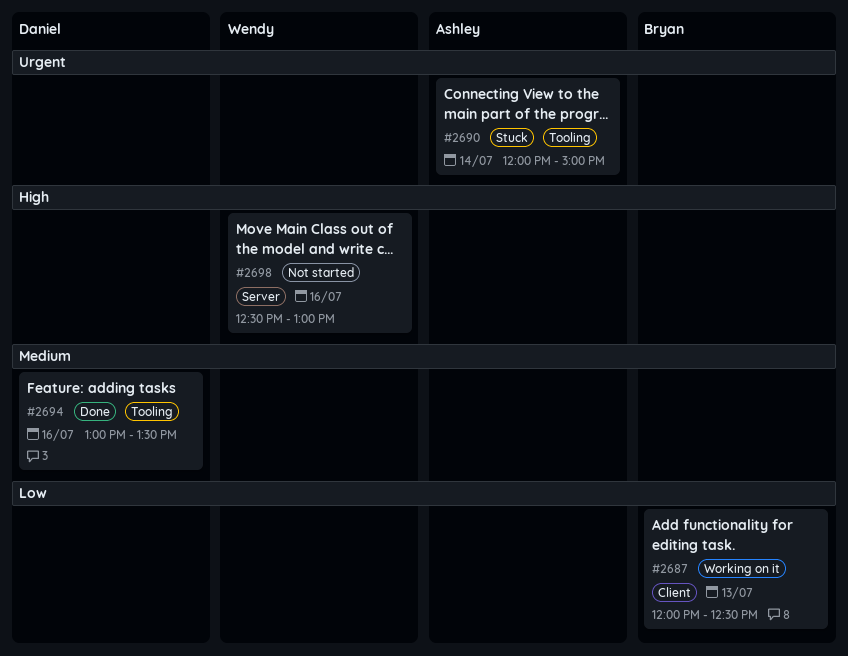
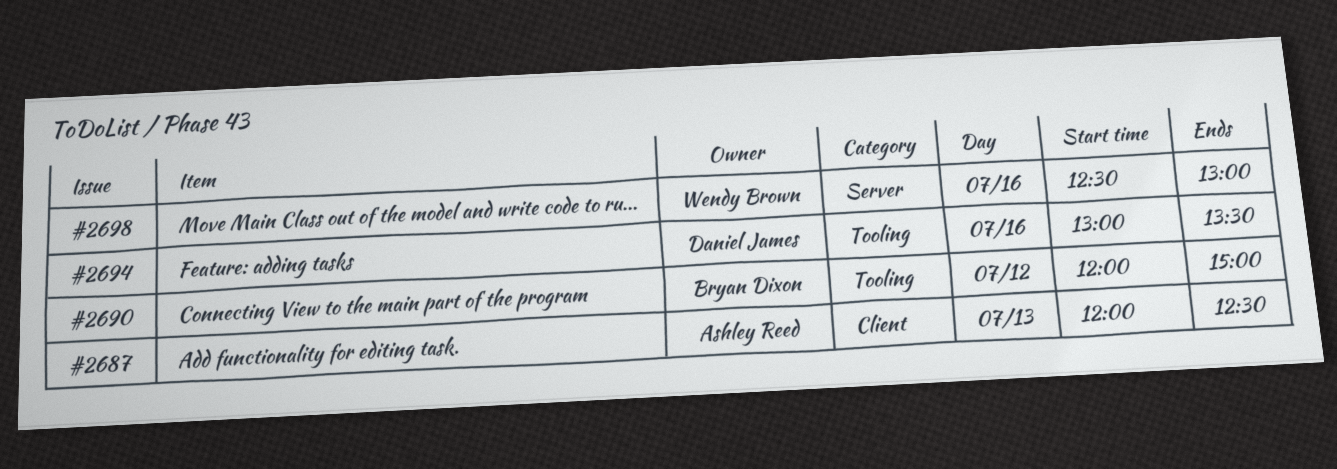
#2687, owner: Bryan Dixon -> Ashley Reed
#2690, owner: Ashley Reed -> Bryan Dixon
#2690, day: Jul 14 -> Jul 12

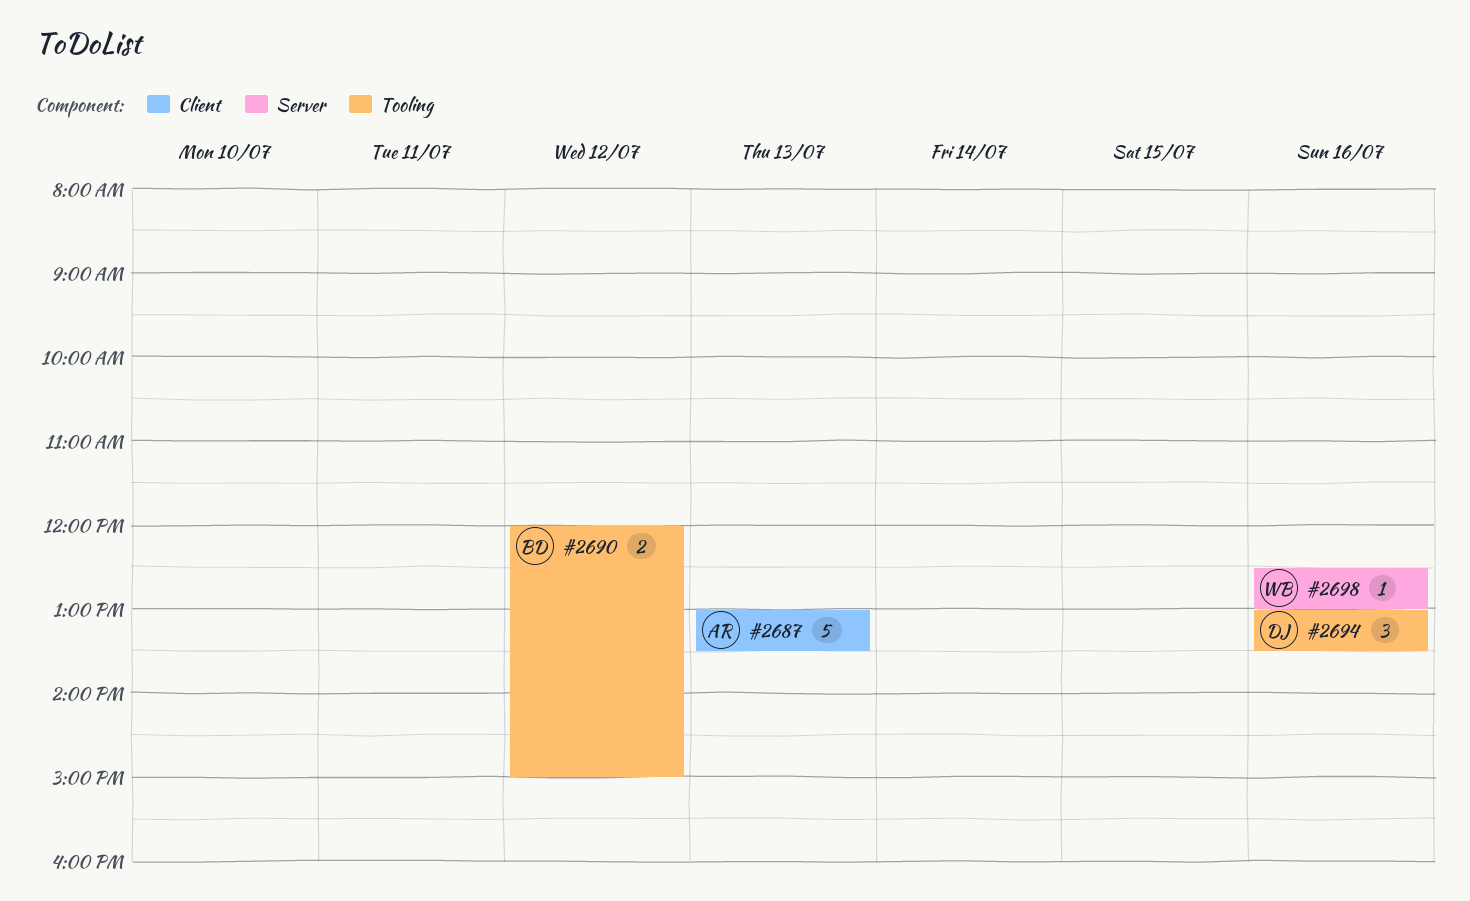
#2687, begins: 12:00 -> 13:00
#2687, ends: 12:30 -> 13:30

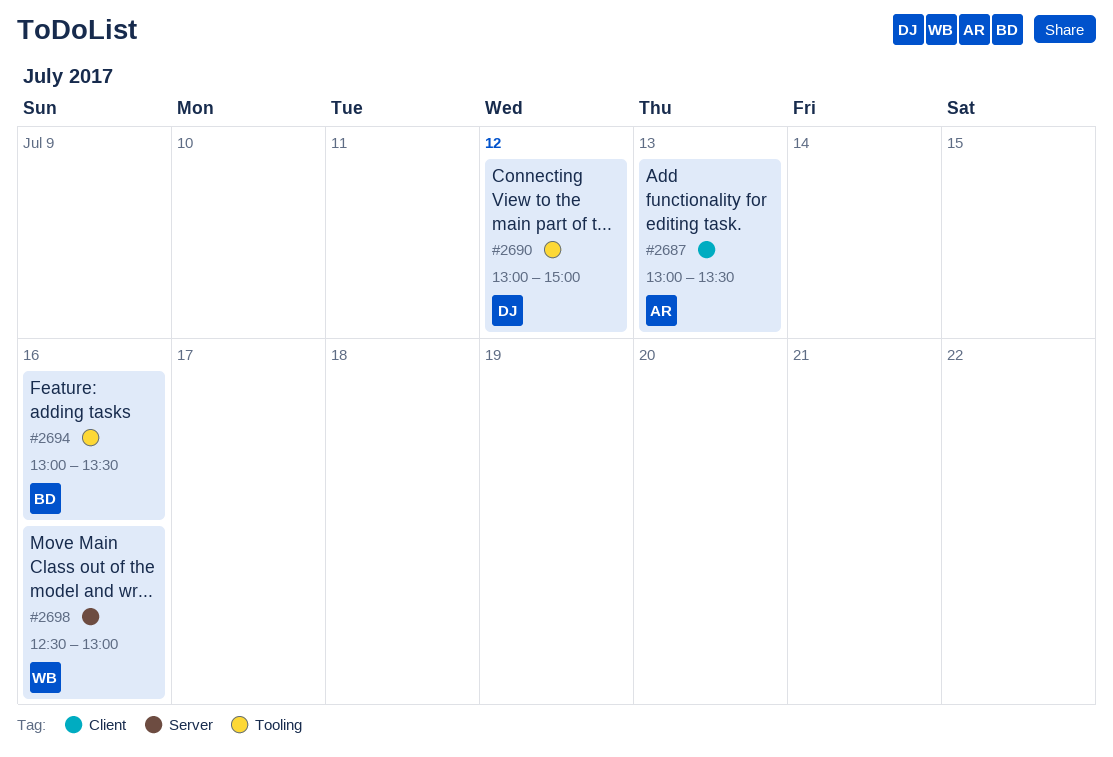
#2690, owner: BD -> DJ
#2690, begins: 12:00 -> 13:00
#2694, owner: DJ -> BD

